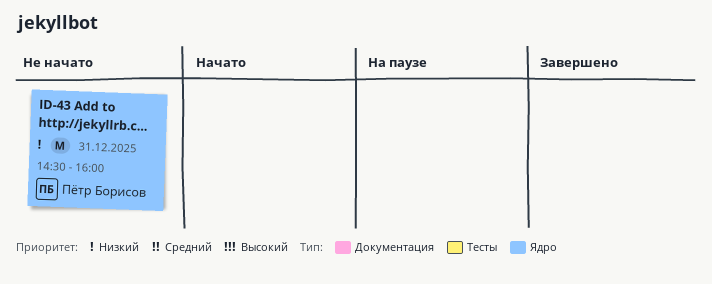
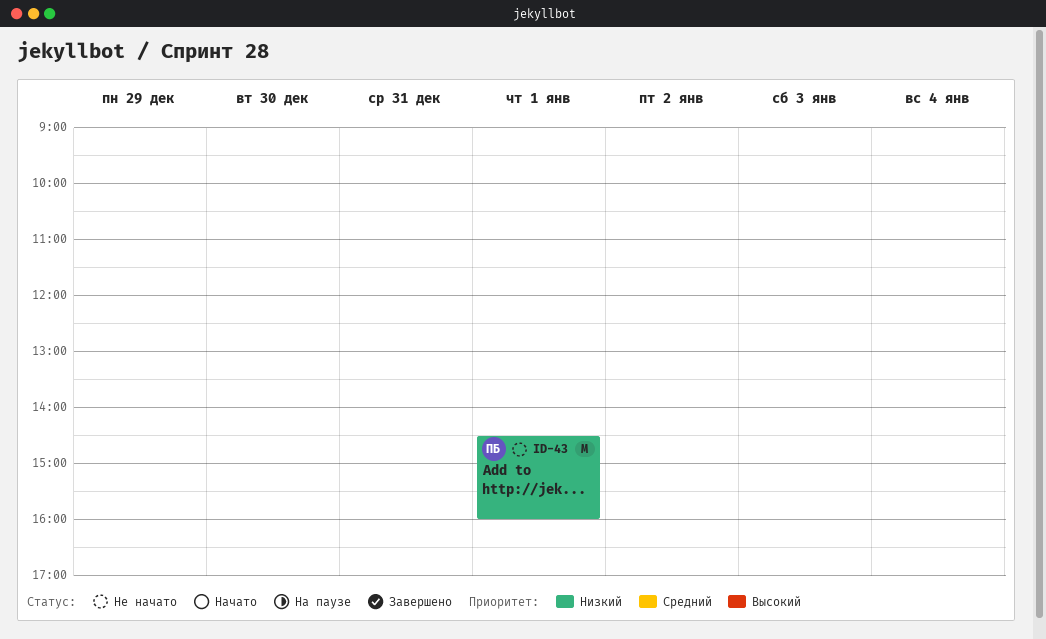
ID-43, day: Dec 31 -> Jan 1

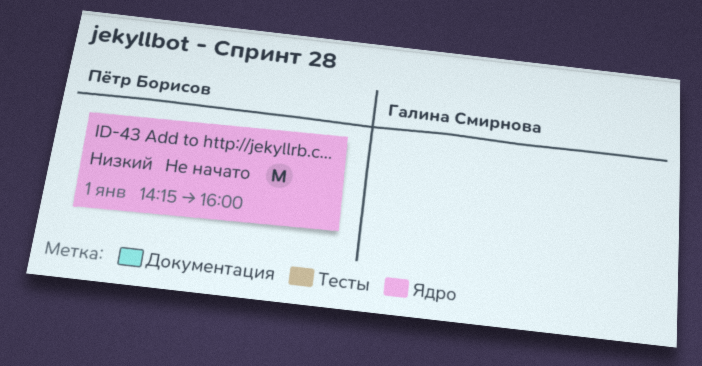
ID-43, begins: 14:30 -> 14:15

